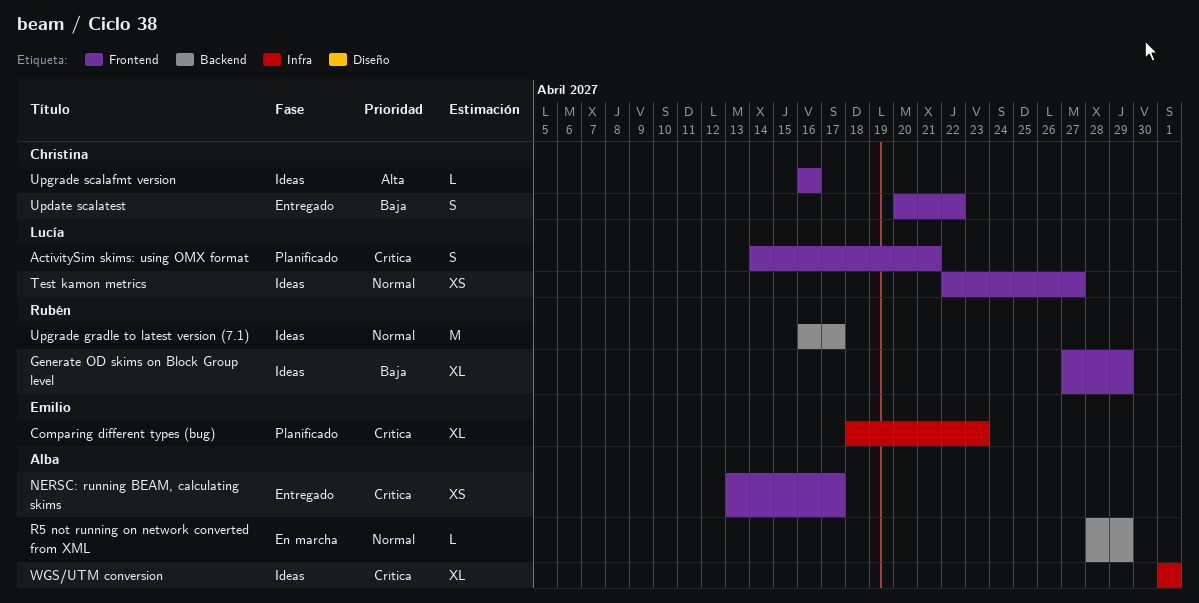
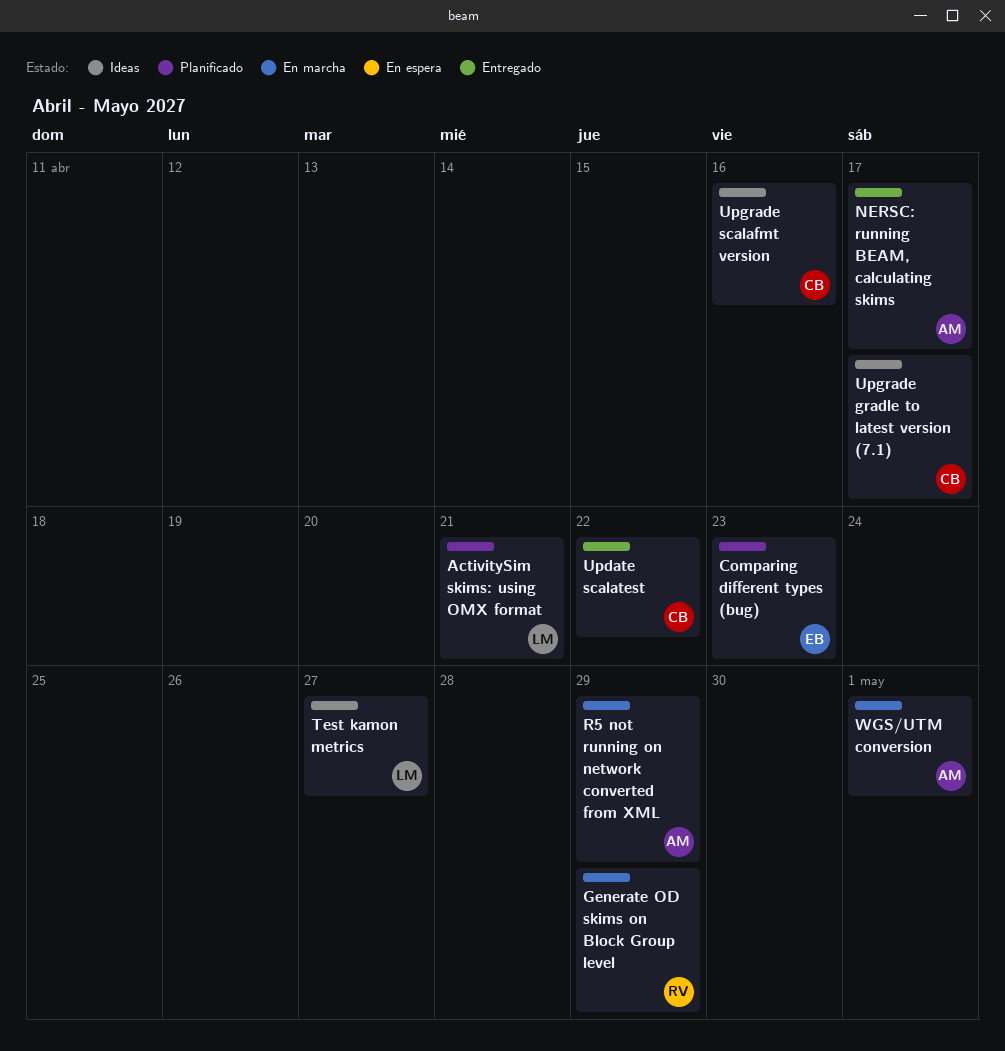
Generate OD skims on Block Group level, status: Ideas -> En marcha
Upgrade gradle to latest version (7.1), owner: Rubén -> Christina
WGS/UTM conversion, status: Ideas -> En marcha

